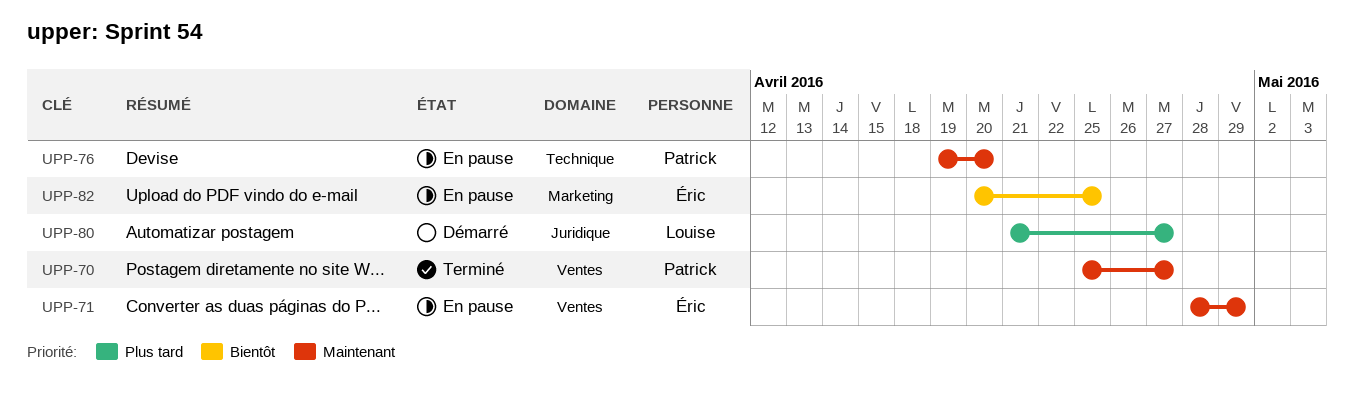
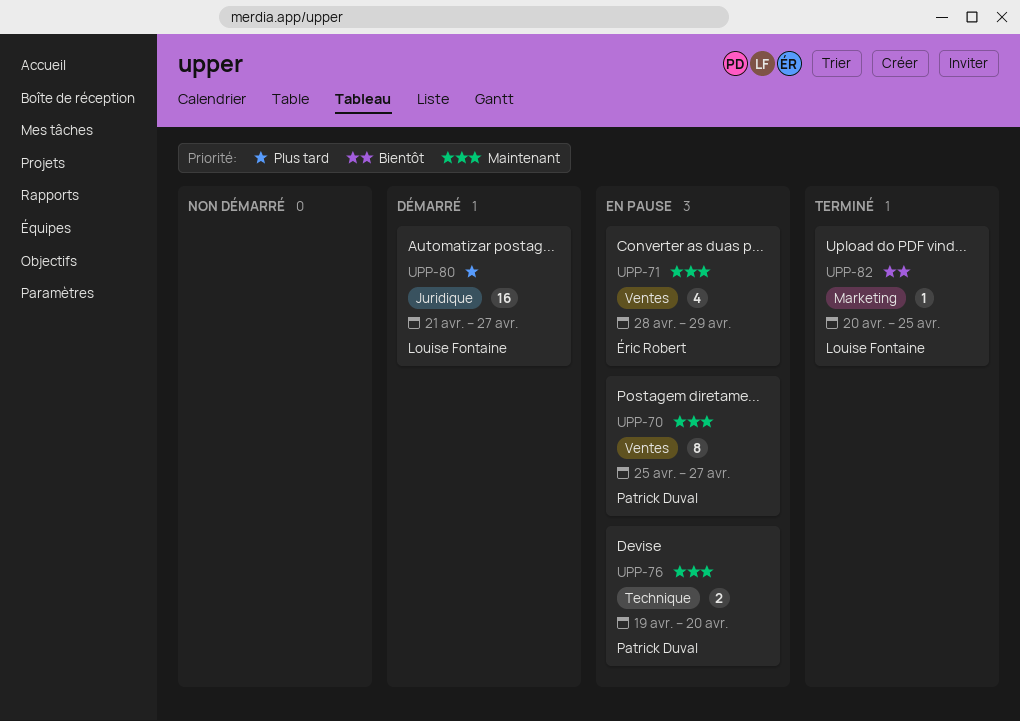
UPP-70, status: Terminé -> En pause
UPP-82, status: En pause -> Terminé
UPP-82, owner: Éric Robert -> Louise Fontaine

